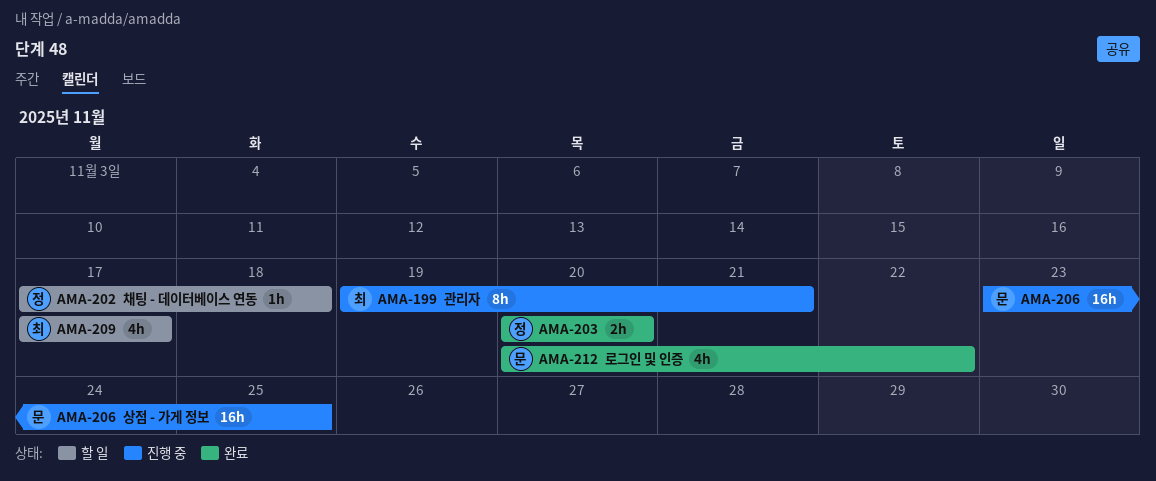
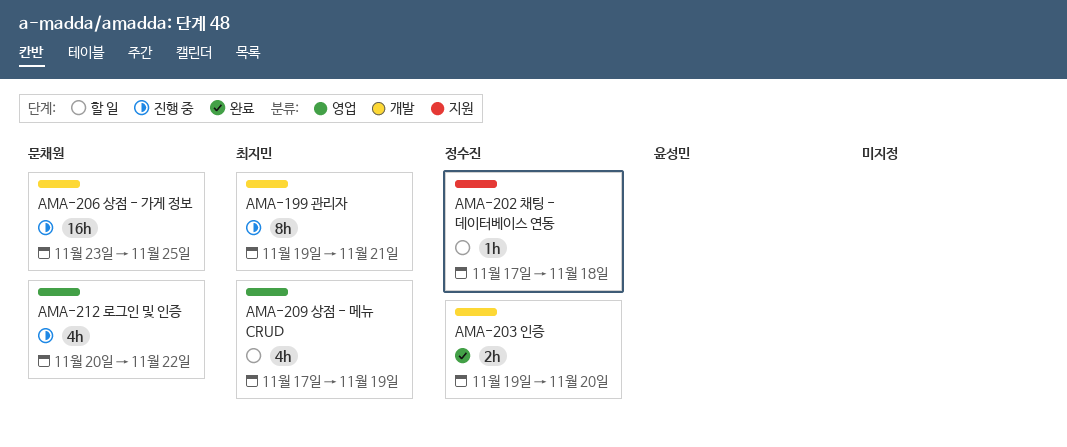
AMA-203, start: Nov 20 -> Nov 19
AMA-209, due: Nov 17 -> Nov 19
AMA-212, status: 완료 -> 진행 중

